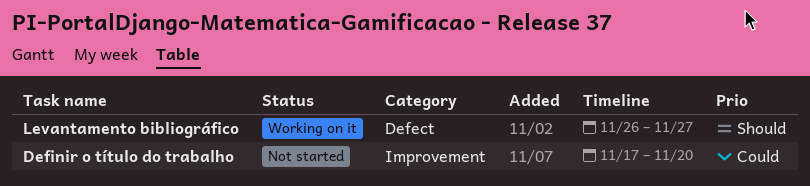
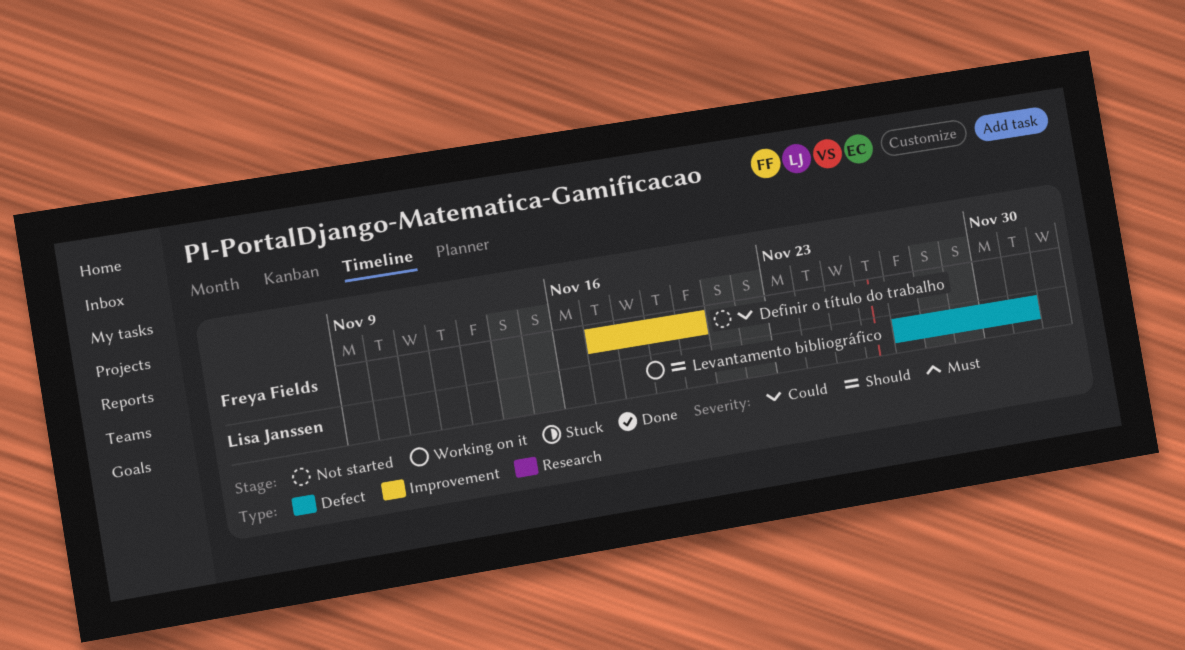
Levantamento bibliográfico, start: Nov 26 -> Nov 27
Levantamento bibliográfico, due: Nov 27 -> Dec 1

